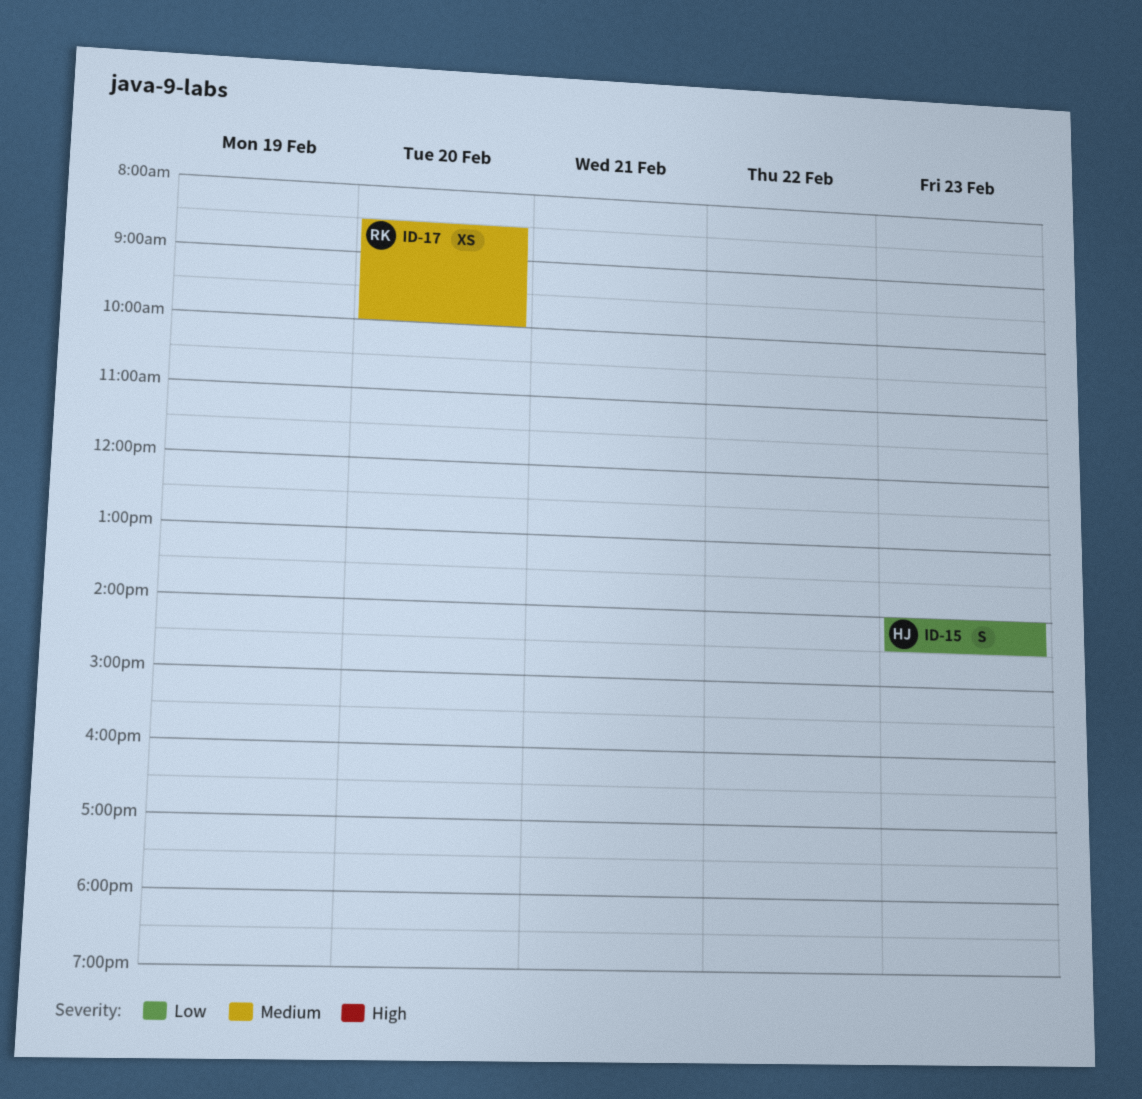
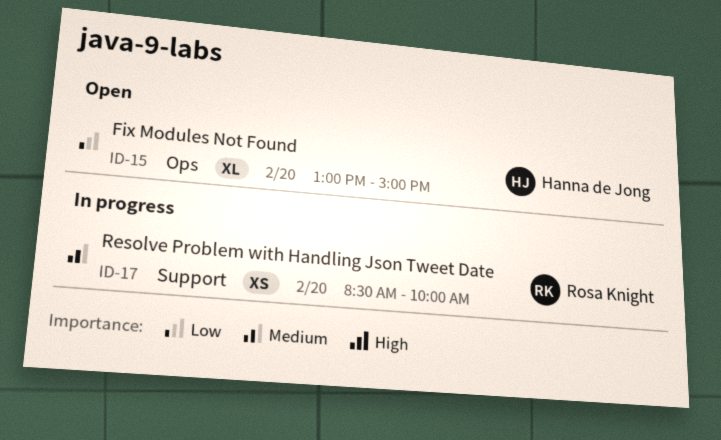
ID-15, estimate: S -> XL
ID-15, day: Feb 23 -> Feb 20
ID-15, begins: 14:00 -> 13:00
ID-15, ends: 14:30 -> 15:00

